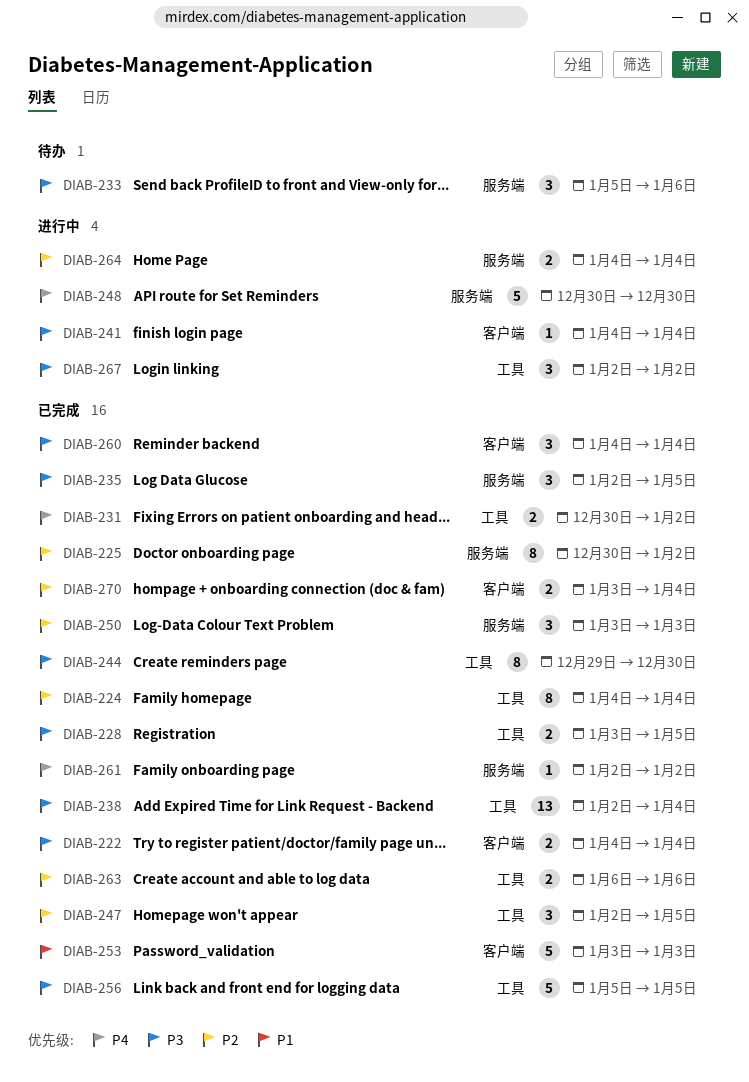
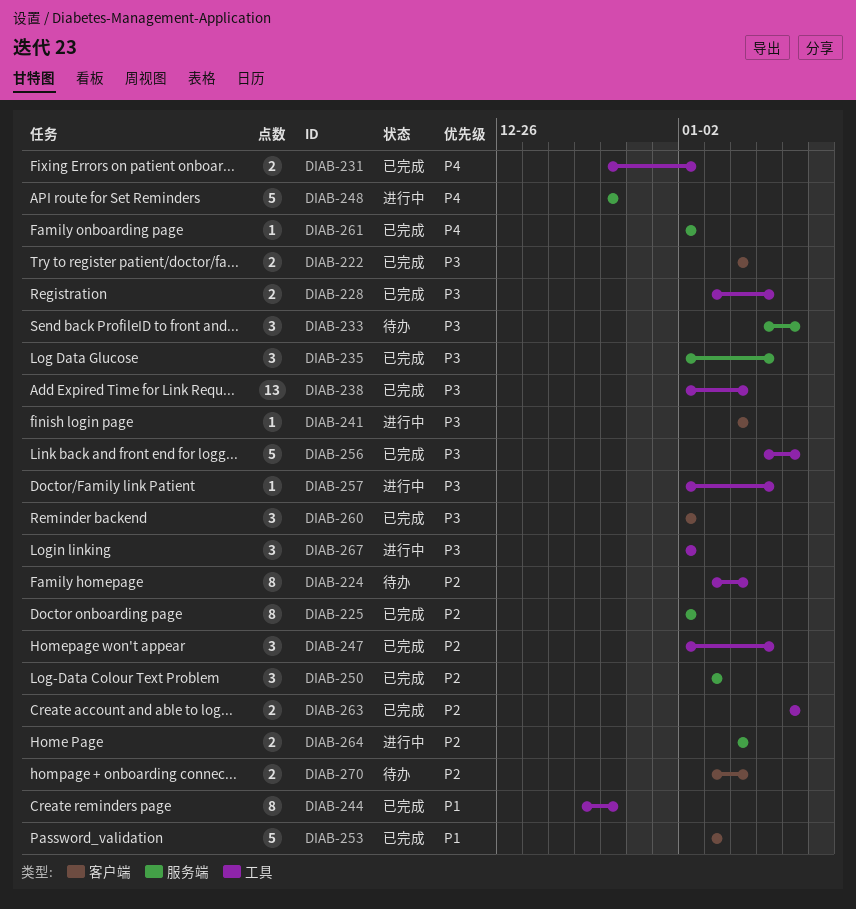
DIAB-224, status: 已完成 -> 待办
DIAB-224, start: Jan 4 -> Jan 3
DIAB-225, start: Dec 30 -> Jan 2
DIAB-244, priority: P3 -> P1
DIAB-256, due: Jan 5 -> Jan 6
DIAB-257: none -> present
DIAB-260, start: Jan 4 -> Jan 2
DIAB-260, due: Jan 4 -> Jan 2
DIAB-270, status: 已完成 -> 待办

